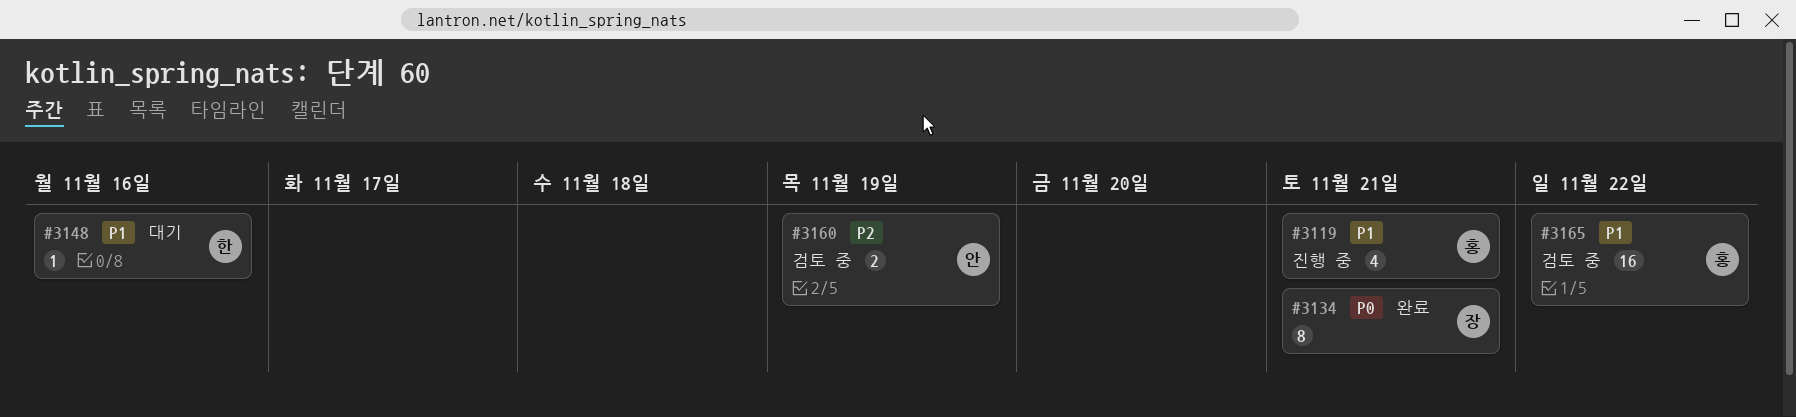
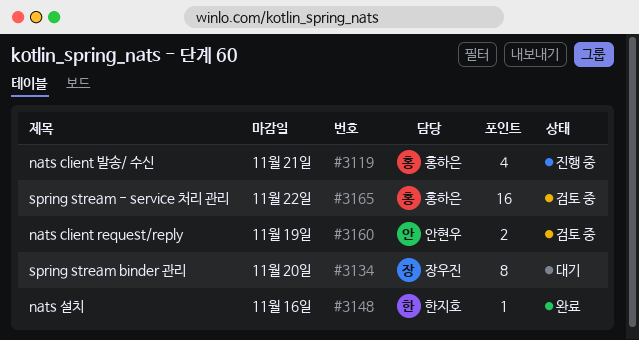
#3134, status: 완료 -> 대기
#3134, due: Nov 21 -> Nov 20
#3148, status: 대기 -> 완료

